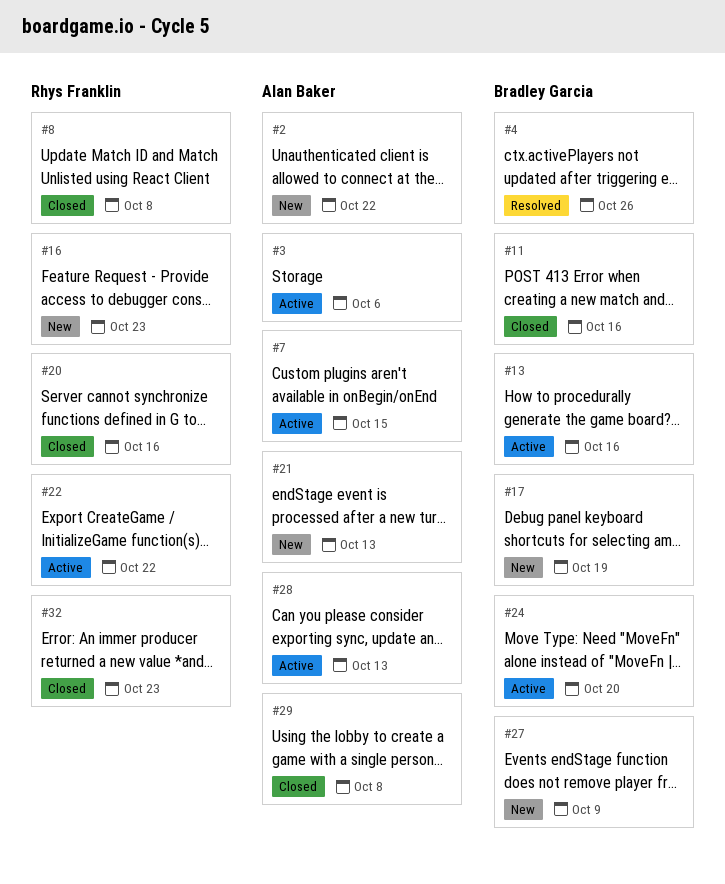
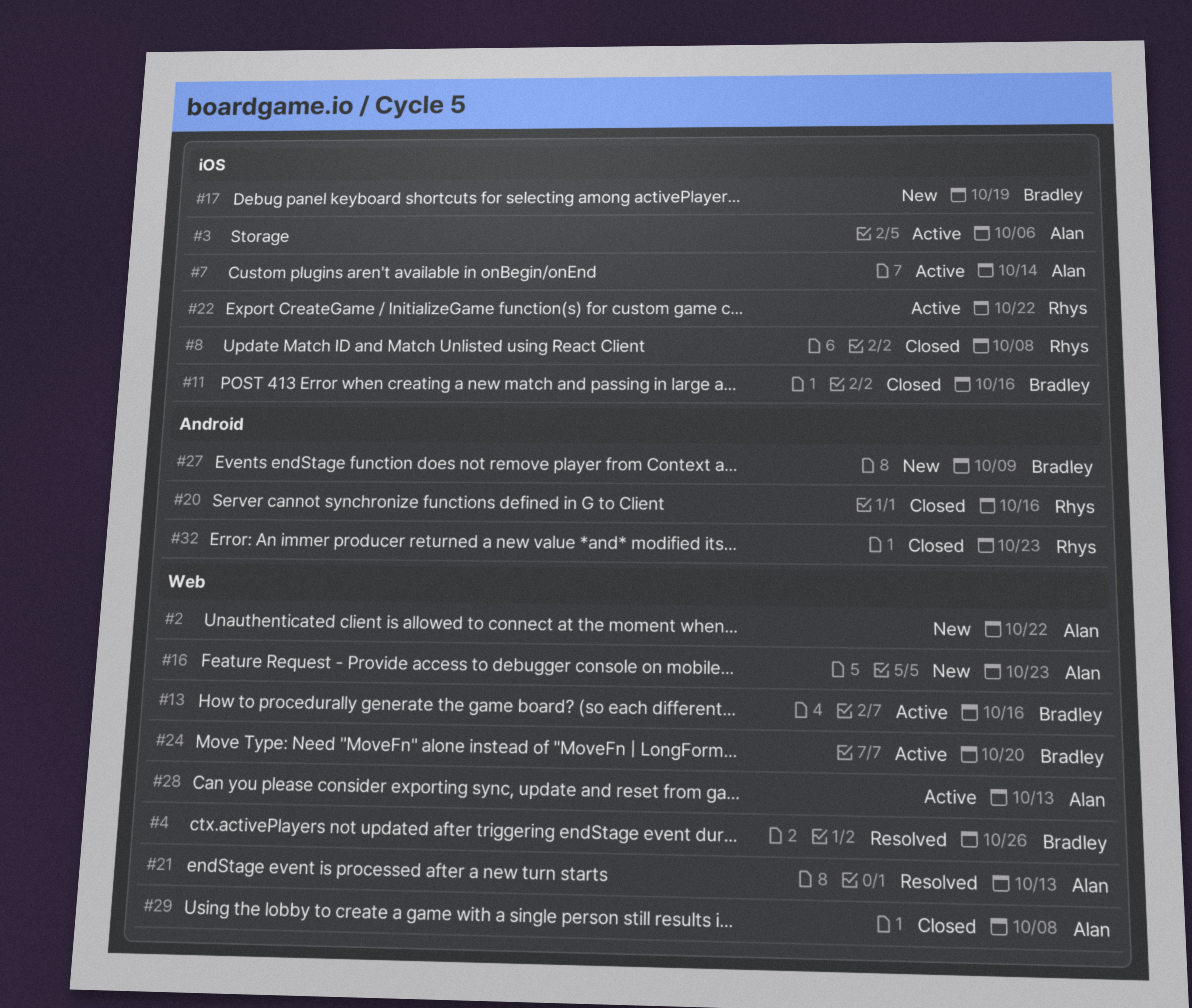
#7, due: Oct 15 -> Oct 14
#16, owner: Rhys Franklin -> Alan Baker
#21, status: New -> Resolved

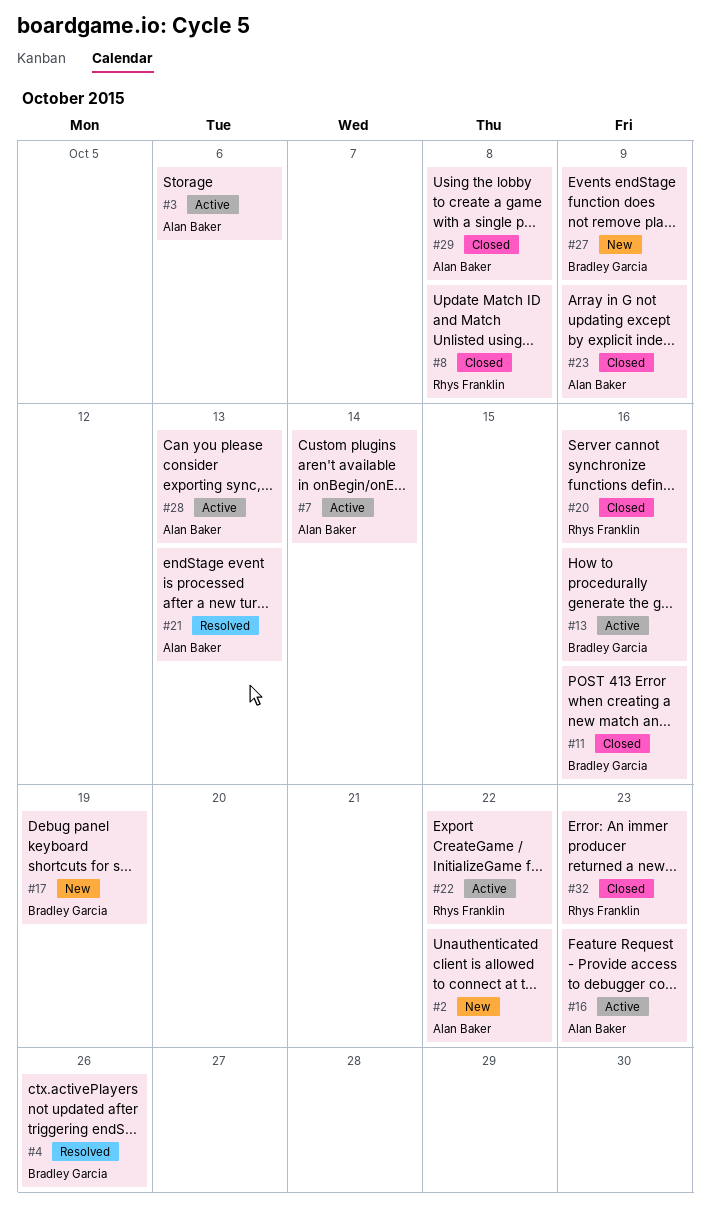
#16, status: New -> Active
#23: none -> present
#24: present -> none

